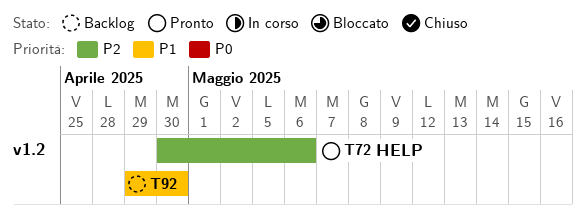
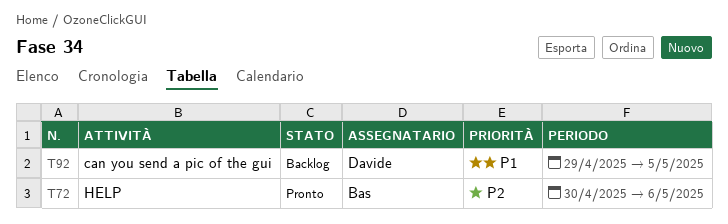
T92, due: Apr 30 -> May 5

